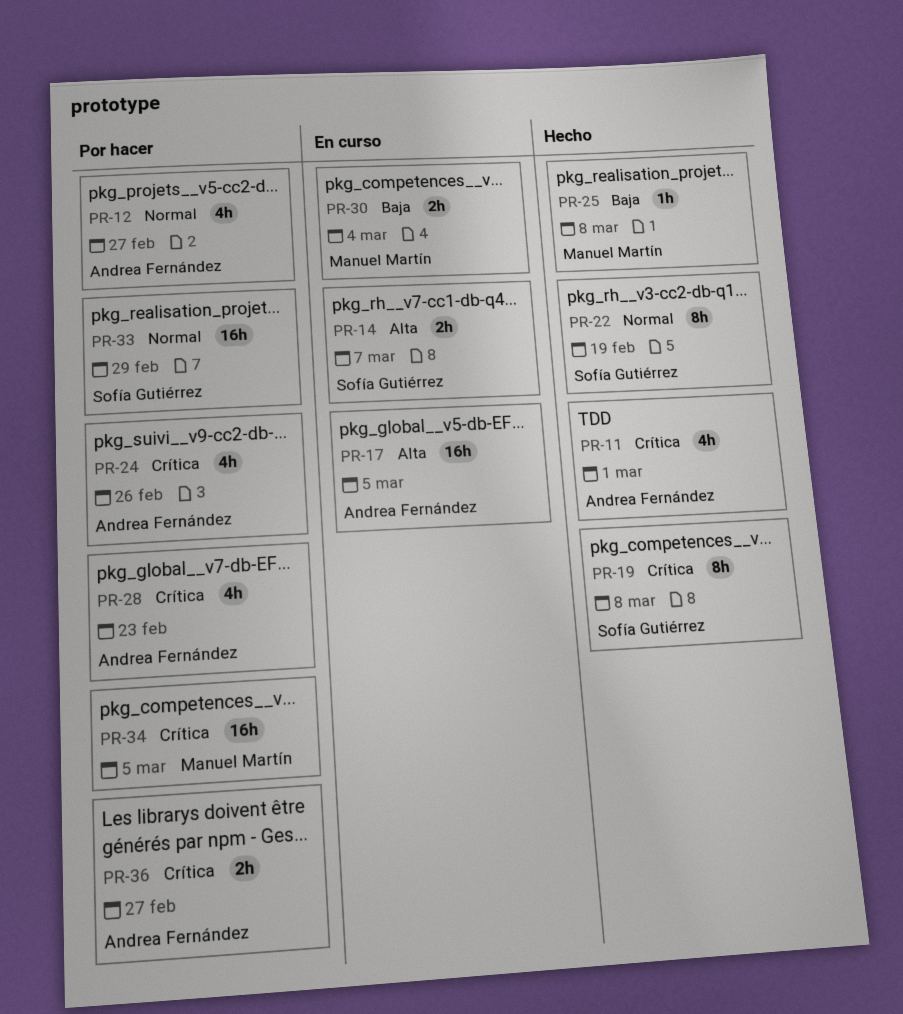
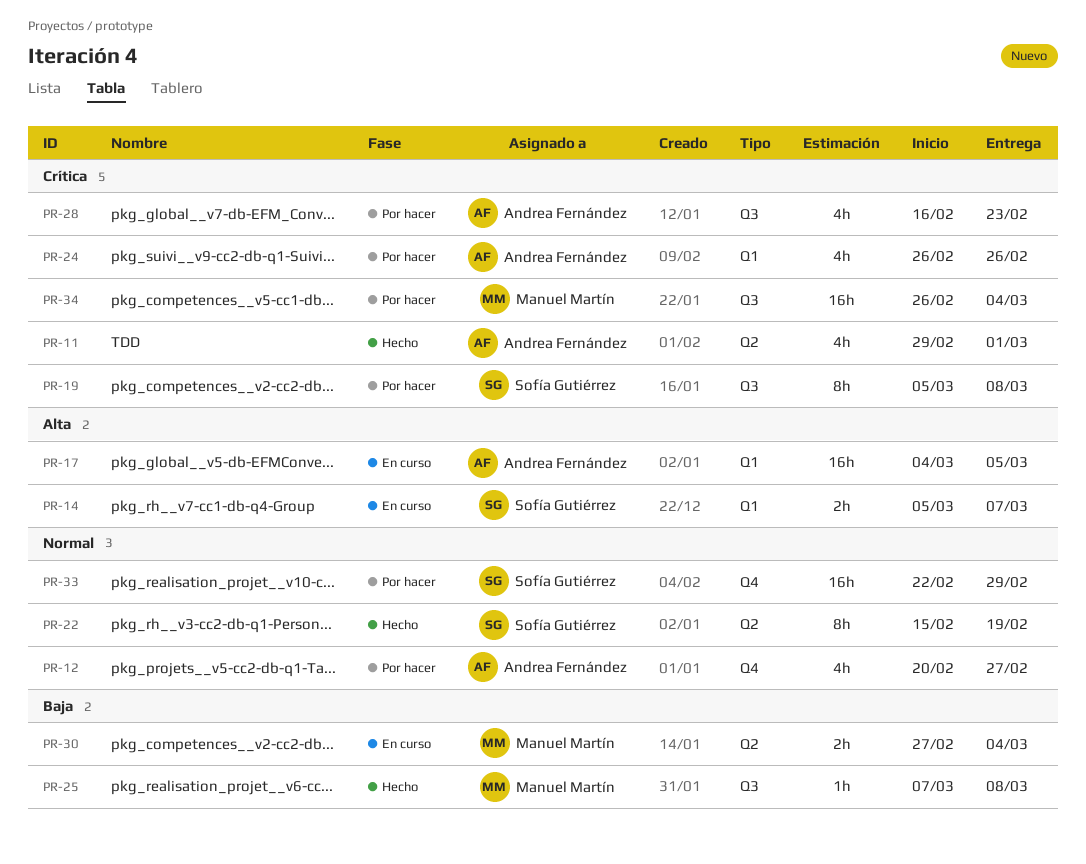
PR-19, status: Hecho -> Por hacer
PR-34, due: Mar 5 -> Mar 4
PR-36: present -> none

